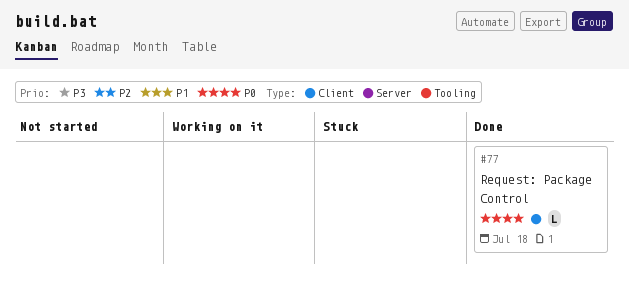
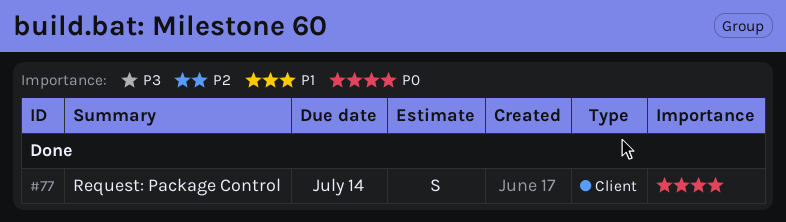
#77, estimate: L -> S
#77, due: Jul 18 -> Jul 14

